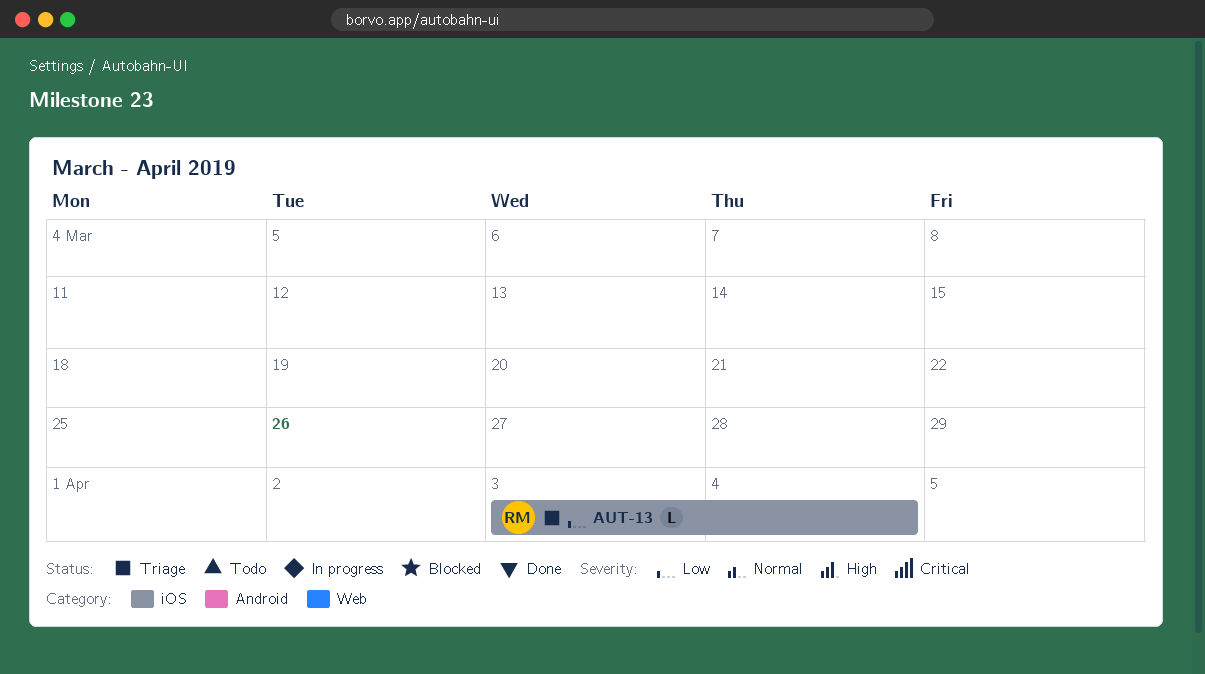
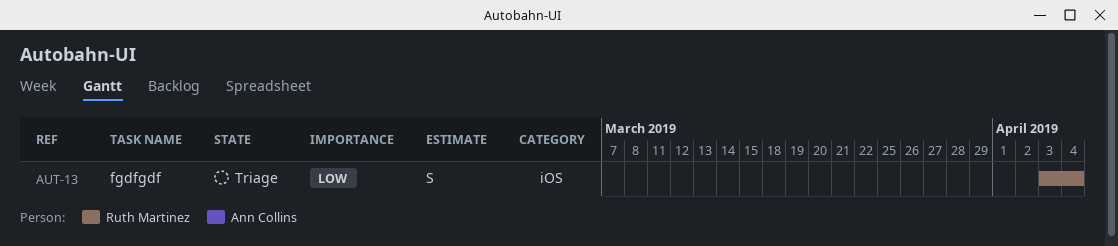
AUT-13, estimate: L -> S

